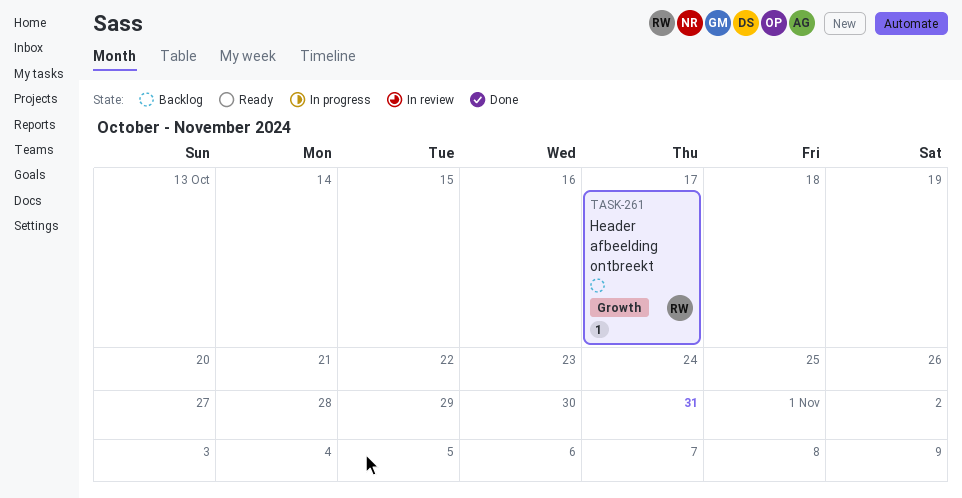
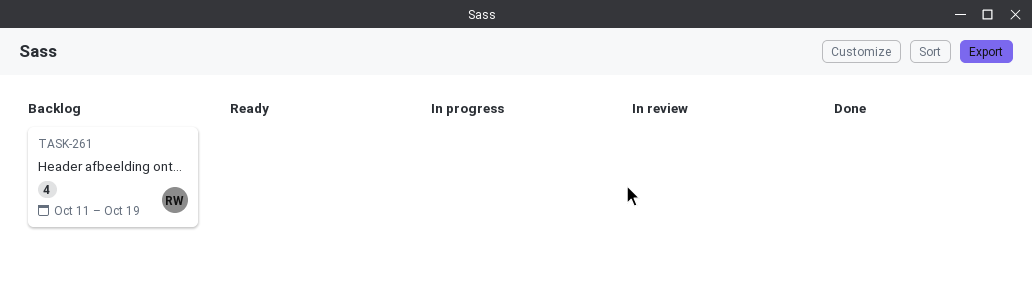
TASK-261, estimate: 1 -> 4
TASK-261, due: Oct 17 -> Oct 19

